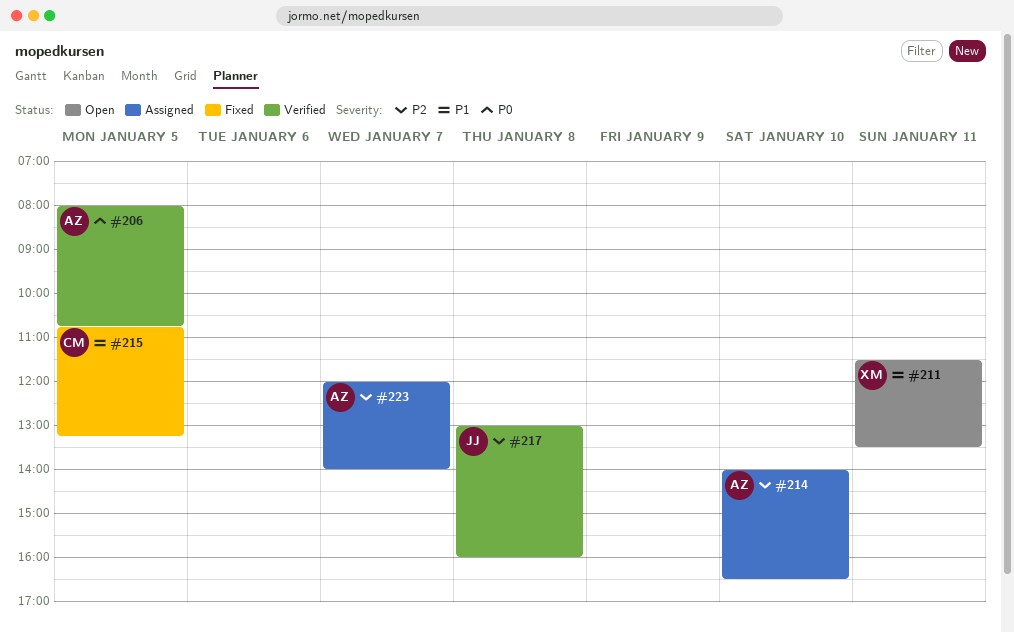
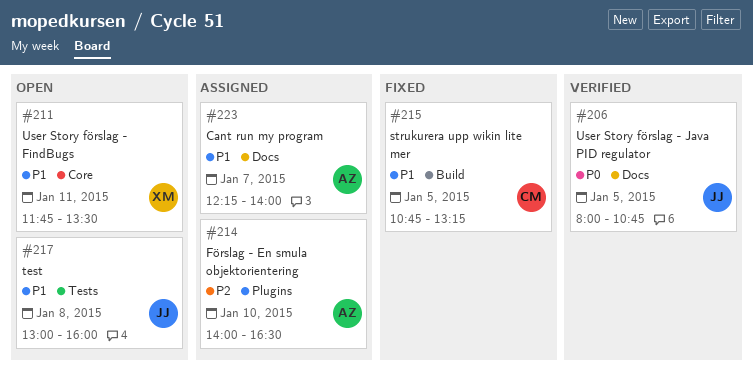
#206, owner: AZ -> JJ
#211, begins: 11:30 -> 11:45
#217, status: Verified -> Open
#217, priority: P2 -> P1
#223, priority: P2 -> P1
#223, begins: 12:00 -> 12:15

